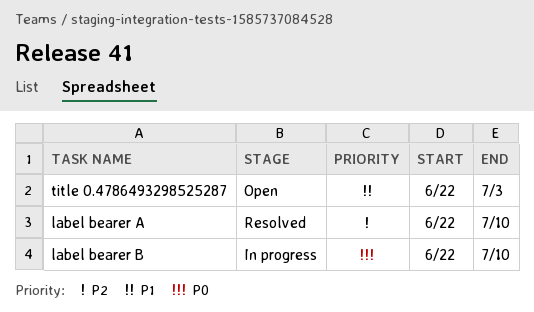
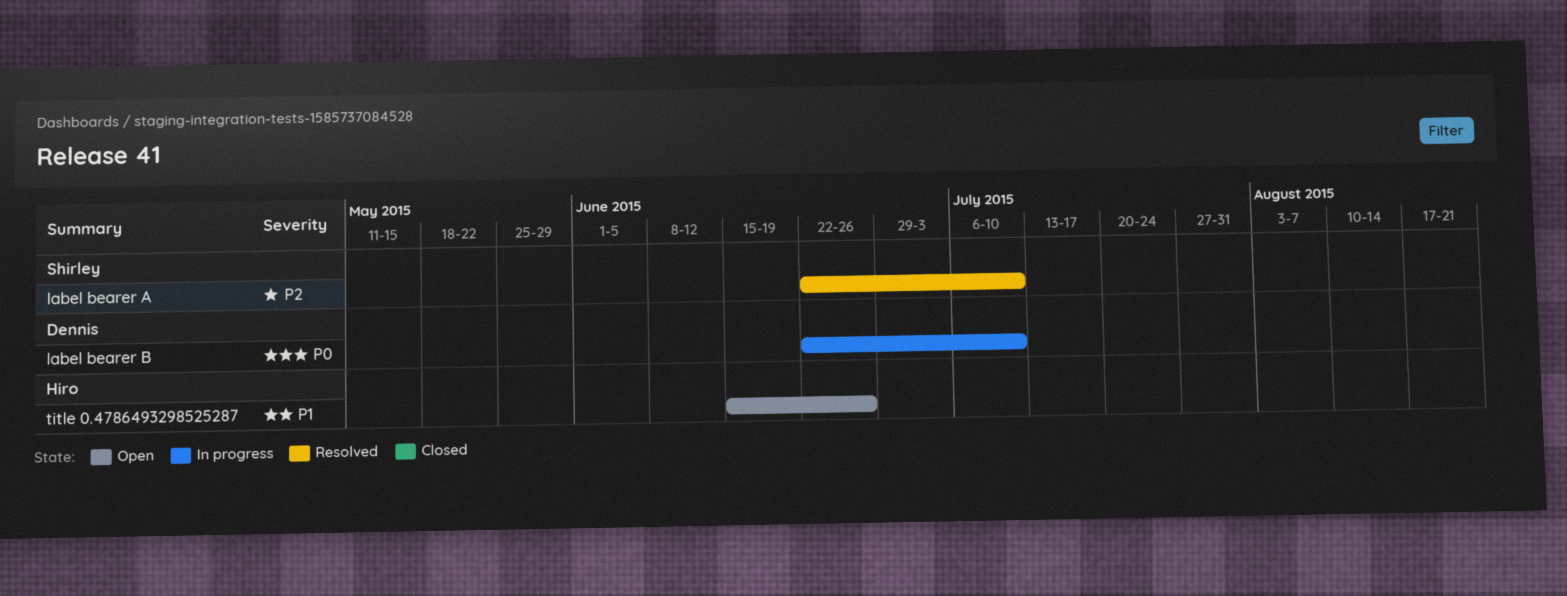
title 0.4786493298525287, start: Jun 22 -> Jun 15
title 0.4786493298525287, due: Jul 3 -> Jun 26

